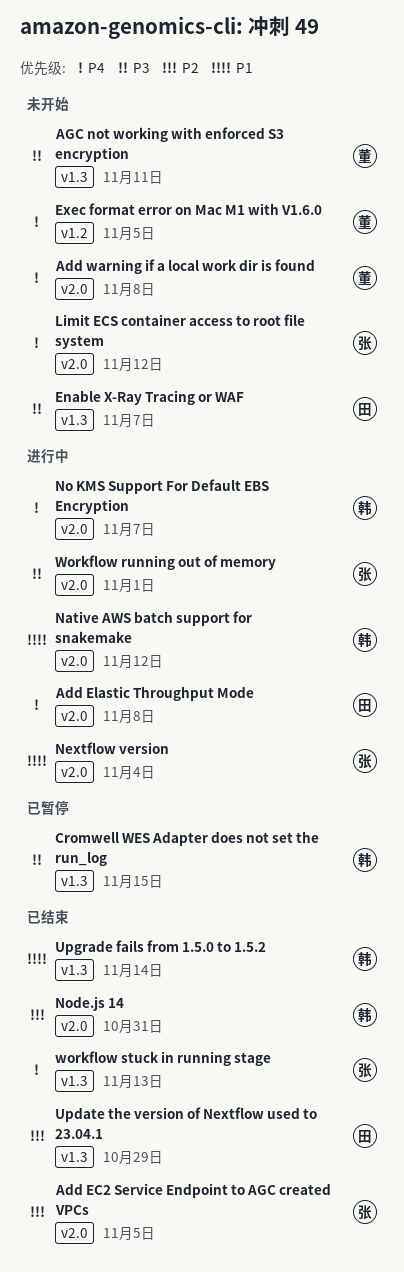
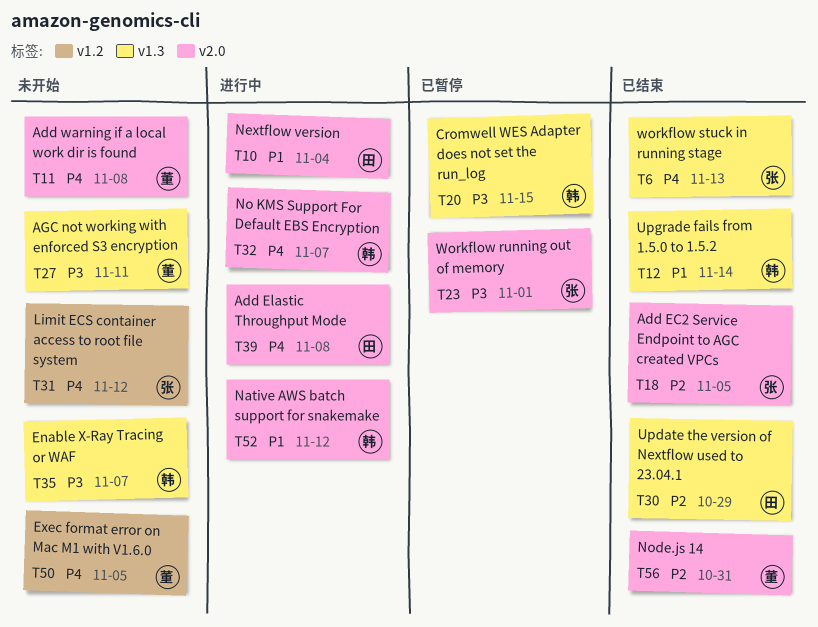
Enable X-Ray Tracing or WAF, owner: 田 -> 韩
Limit ECS container access to root file system, label: v2.0 -> v1.2
Nextflow version, owner: 张 -> 田
Node.js 14, owner: 韩 -> 董
Workflow running out of memory, status: 进行中 -> 已暂停

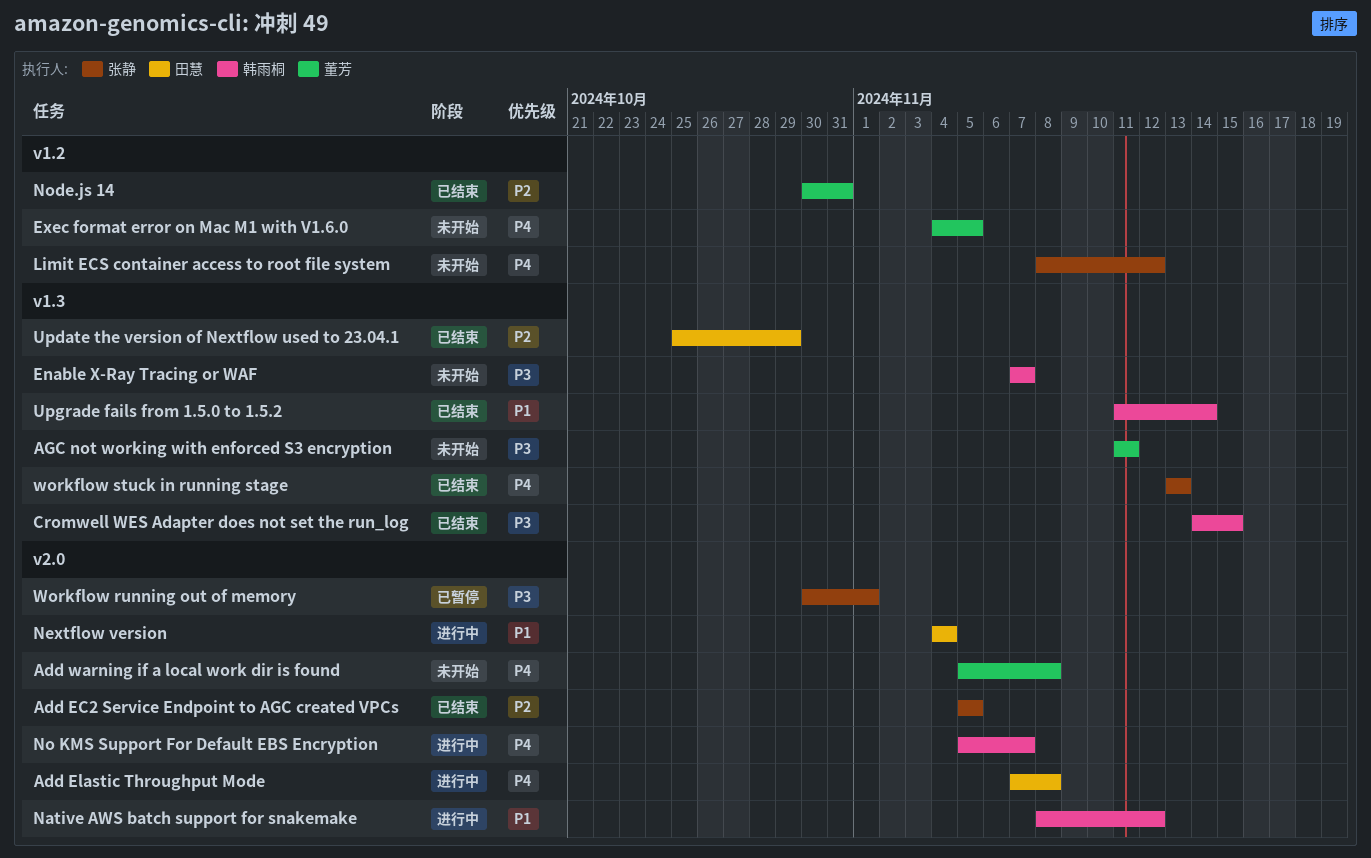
Cromwell WES Adapter does not set the run_log, status: 已暂停 -> 已结束
Node.js 14, label: v2.0 -> v1.2

